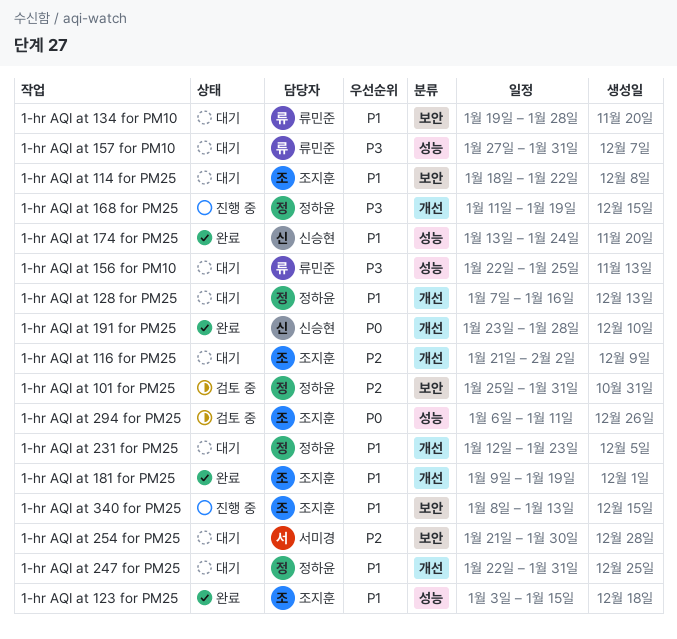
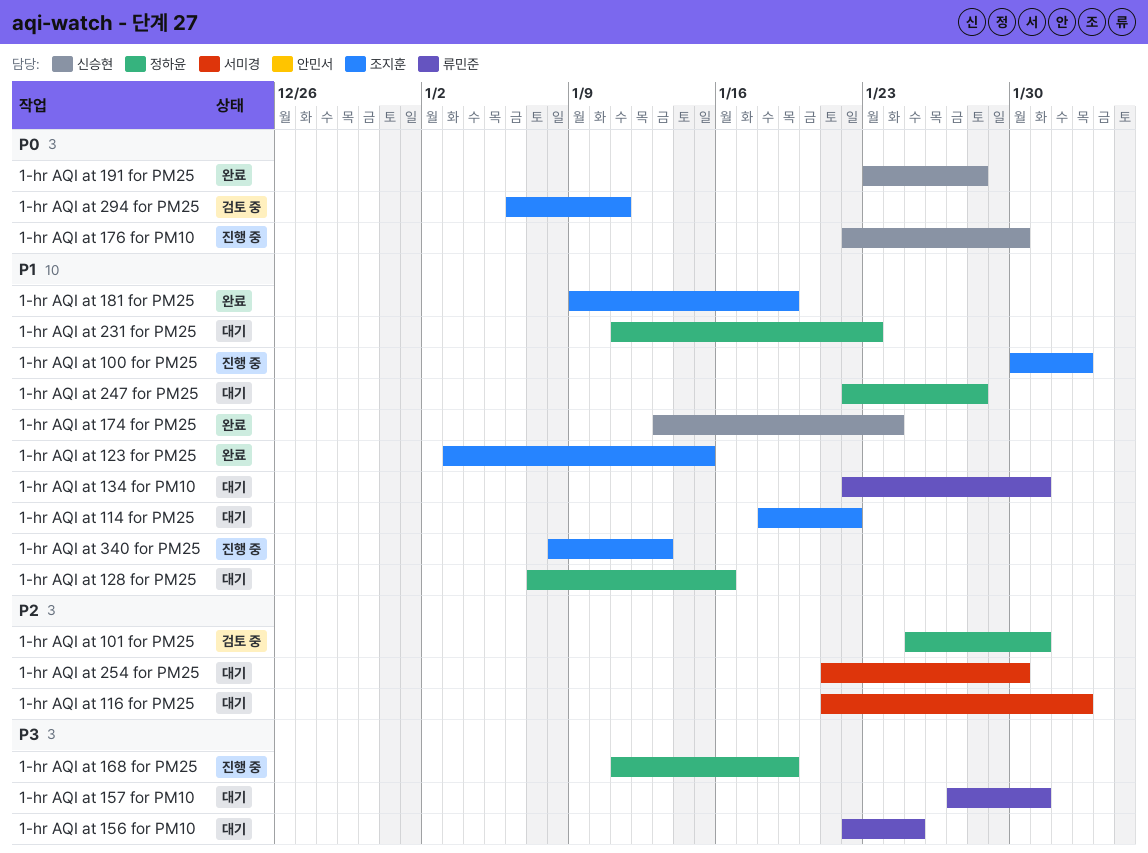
1-hr AQI at 100 for PM25: none -> present
1-hr AQI at 116 for PM25, owner: 조지훈 -> 서미경
1-hr AQI at 134 for PM10, start: Jan 19 -> Jan 22
1-hr AQI at 134 for PM10, due: Jan 28 -> Jan 31
1-hr AQI at 176 for PM10: none -> present
1-hr AQI at 231 for PM25, start: Jan 12 -> Jan 11
1-hr AQI at 247 for PM25, due: Jan 31 -> Jan 28

